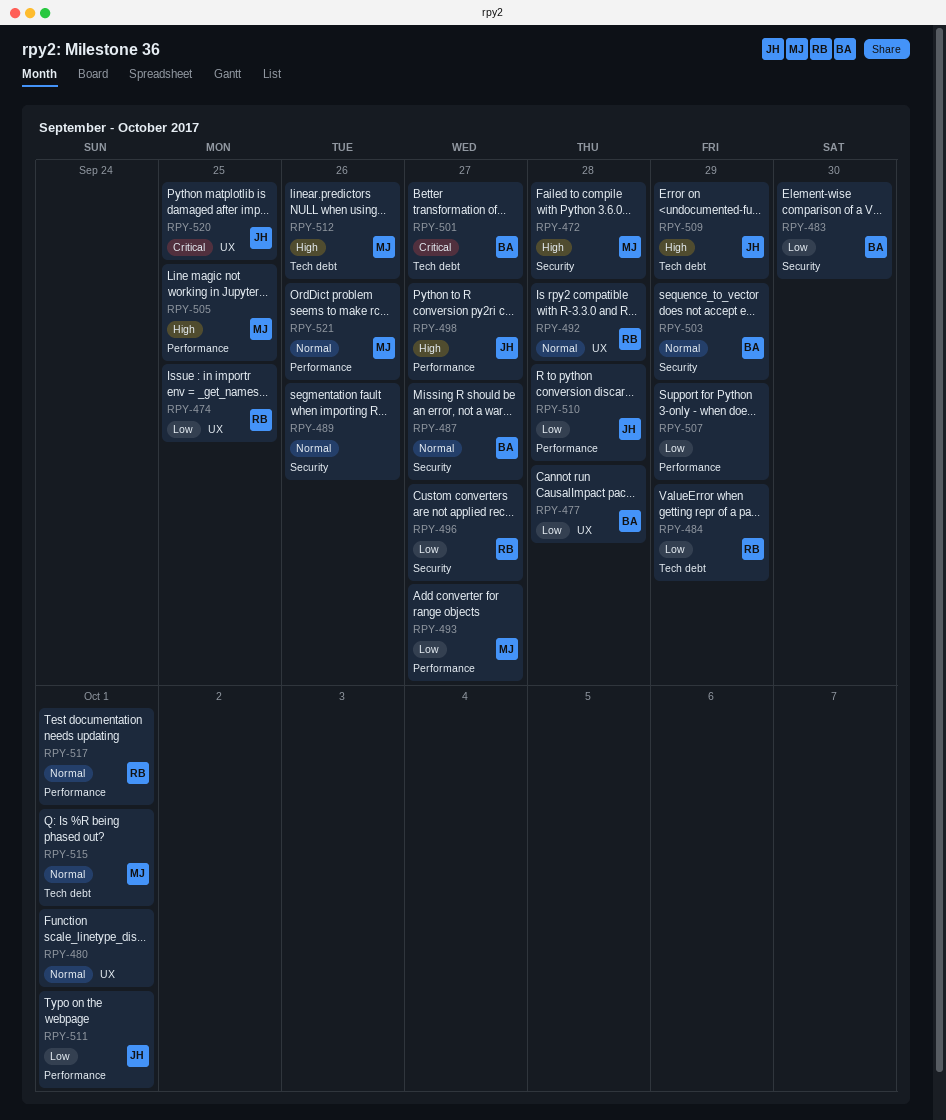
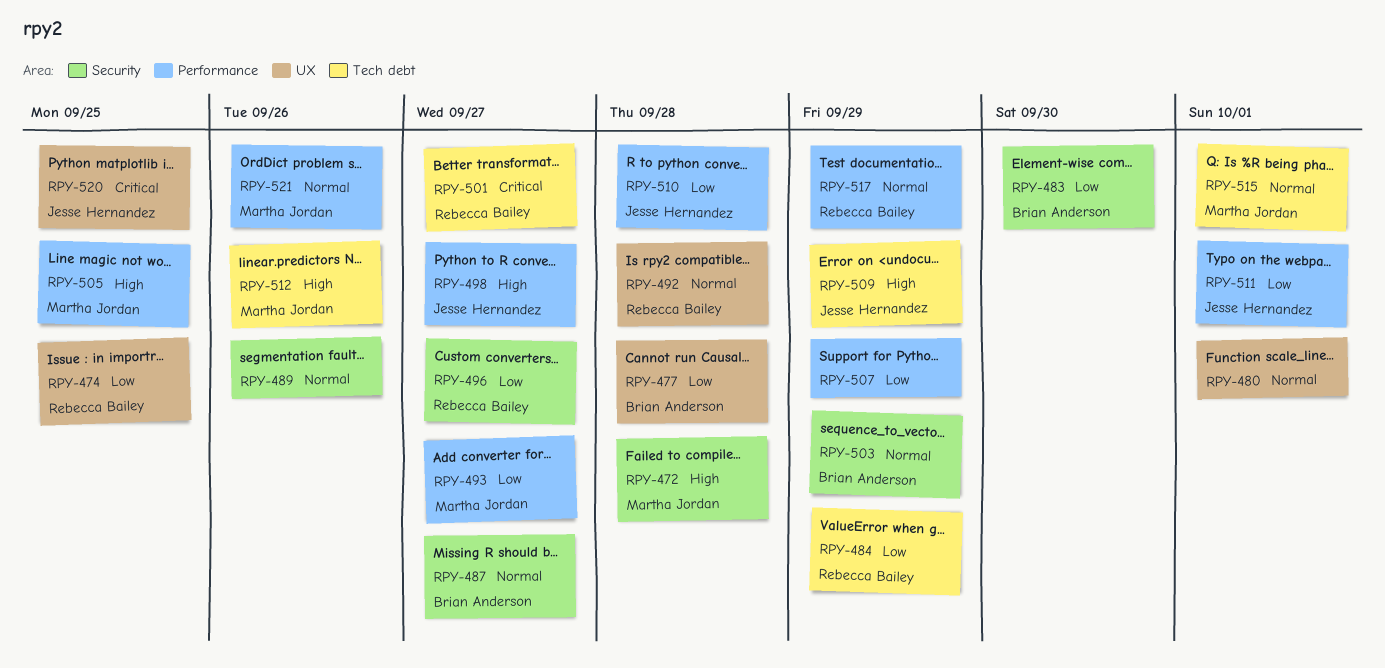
RPY-501, owner: Brian Anderson -> Rebecca Bailey
RPY-517, due: Oct 1 -> Sep 29

